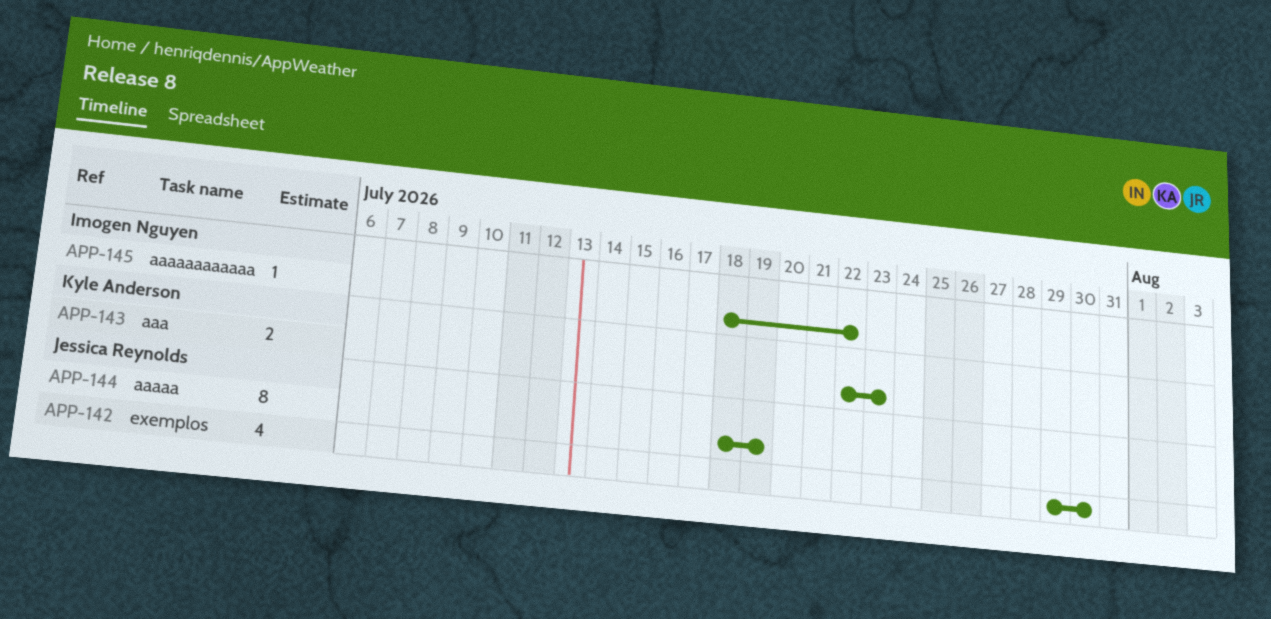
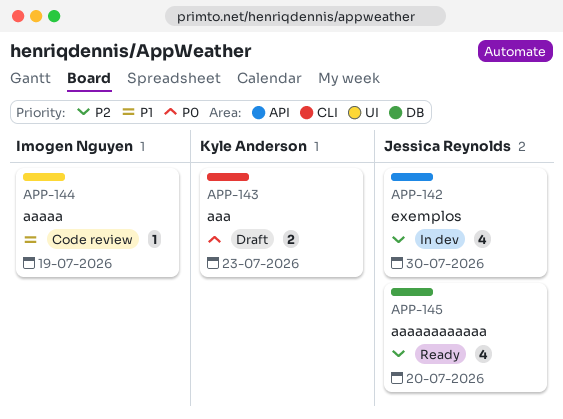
APP-144, owner: Jessica Reynolds -> Imogen Nguyen
APP-144, estimate: 8 -> 1
APP-145, owner: Imogen Nguyen -> Jessica Reynolds
APP-145, estimate: 1 -> 4
APP-145, due: Jul 22 -> Jul 20

